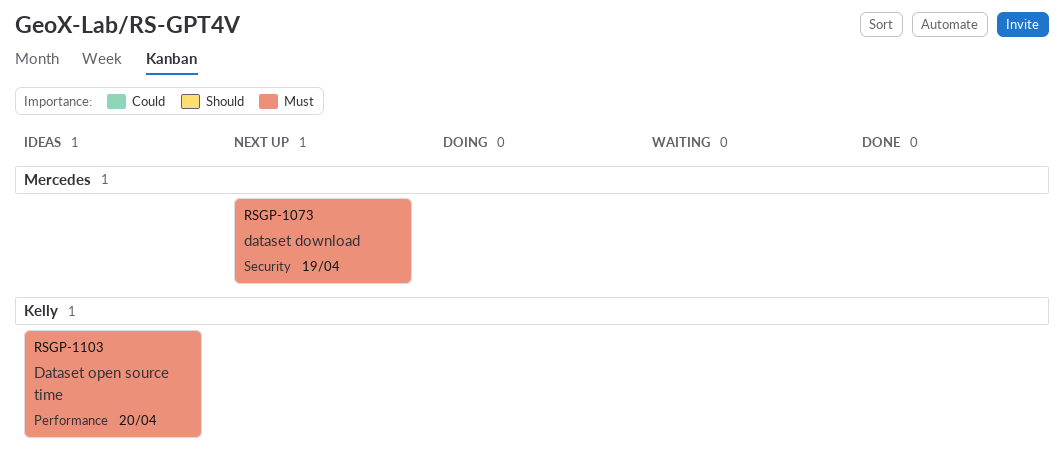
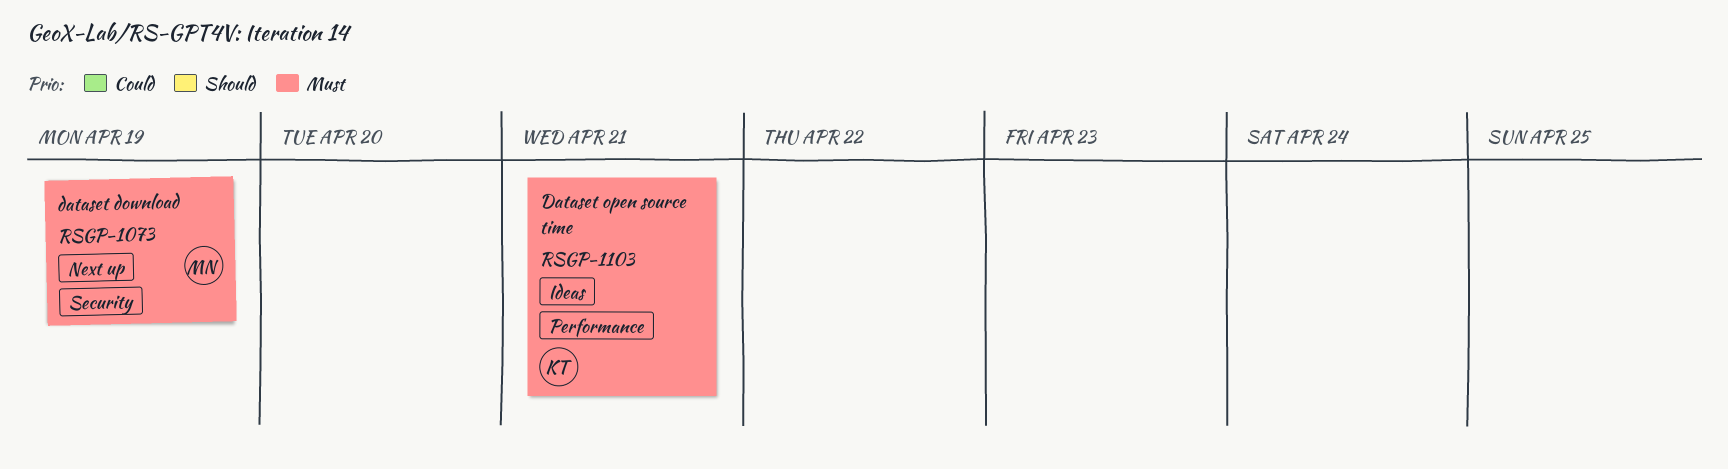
RSGP-1103, due: Apr 20 -> Apr 21

